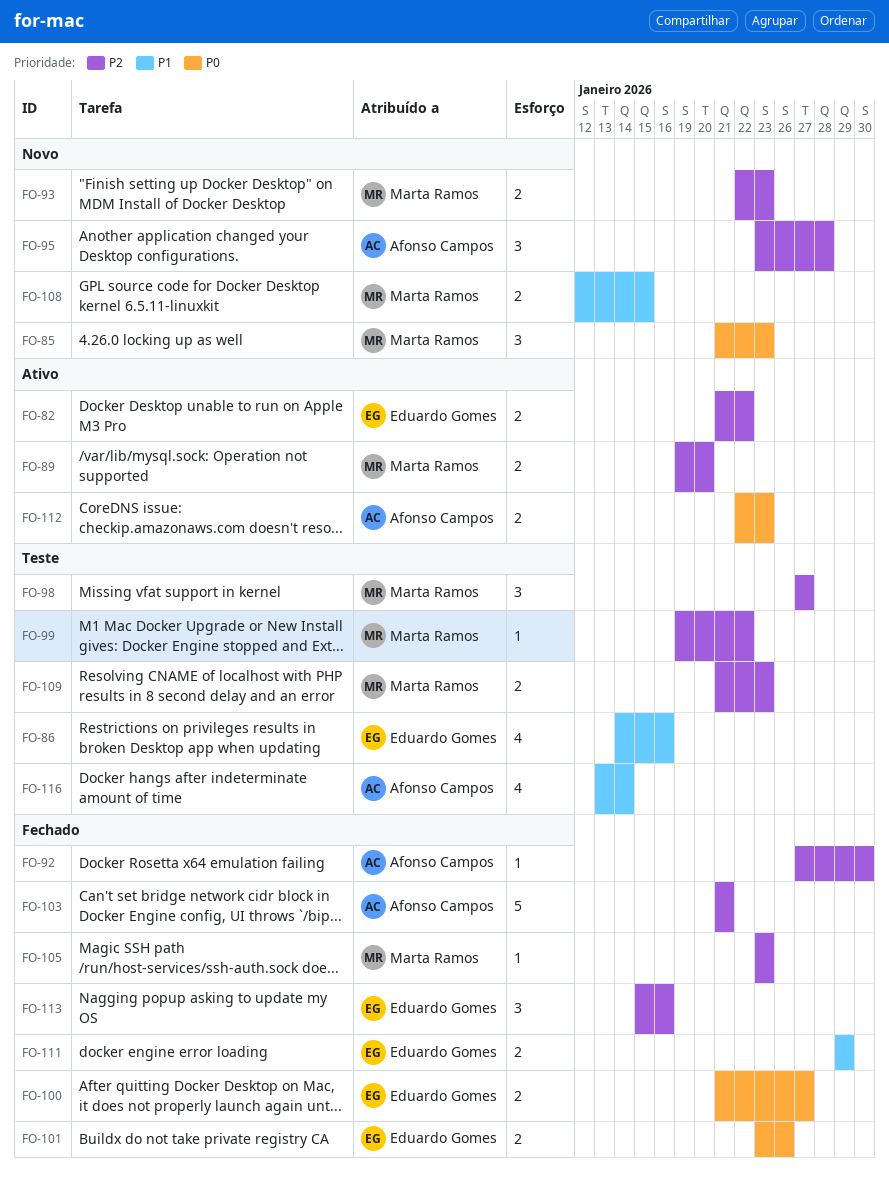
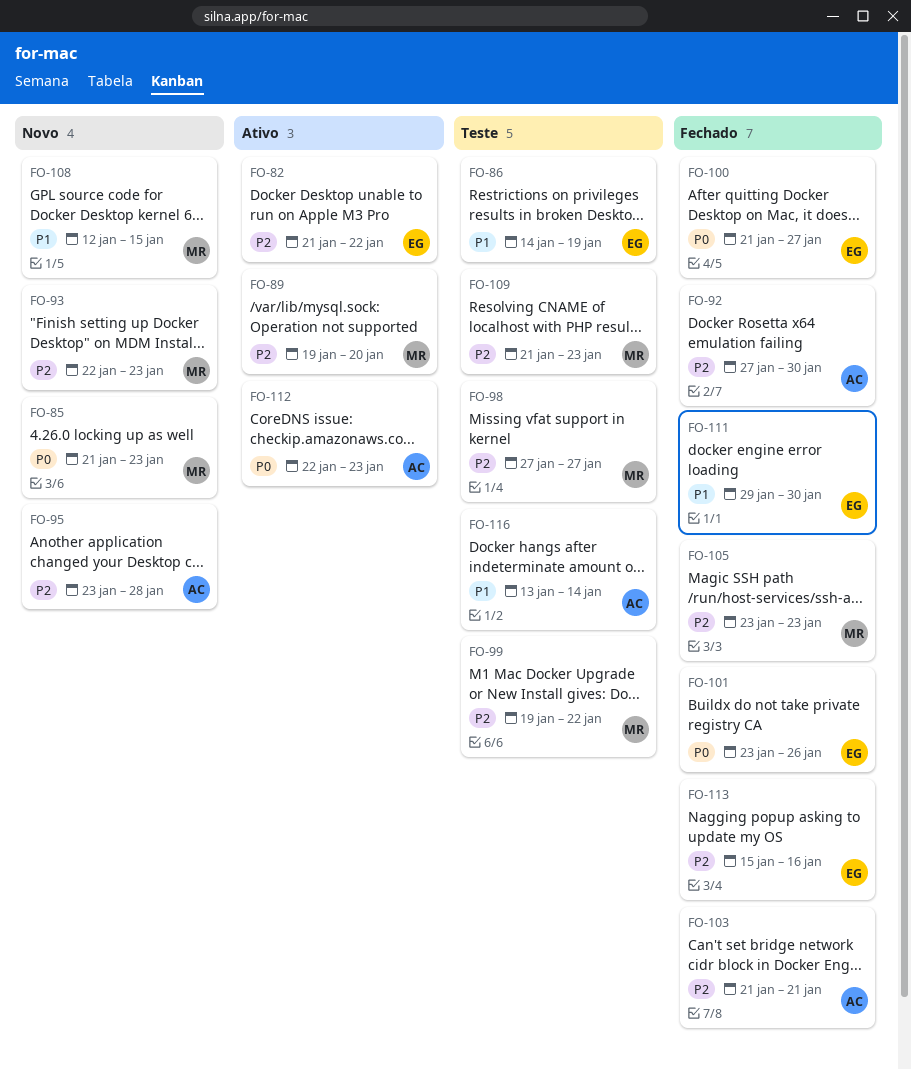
FO-86, due: Jan 16 -> Jan 19
FO-111, due: Jan 29 -> Jan 30

